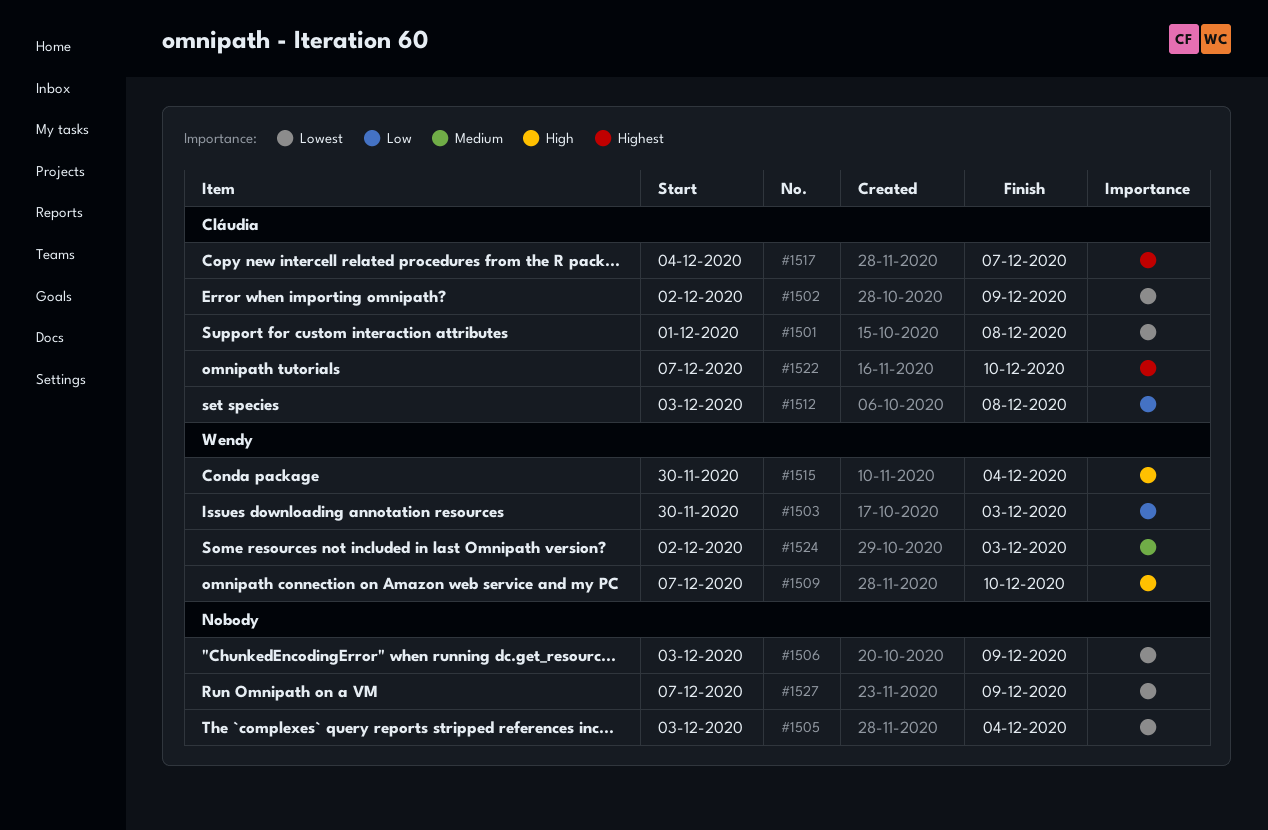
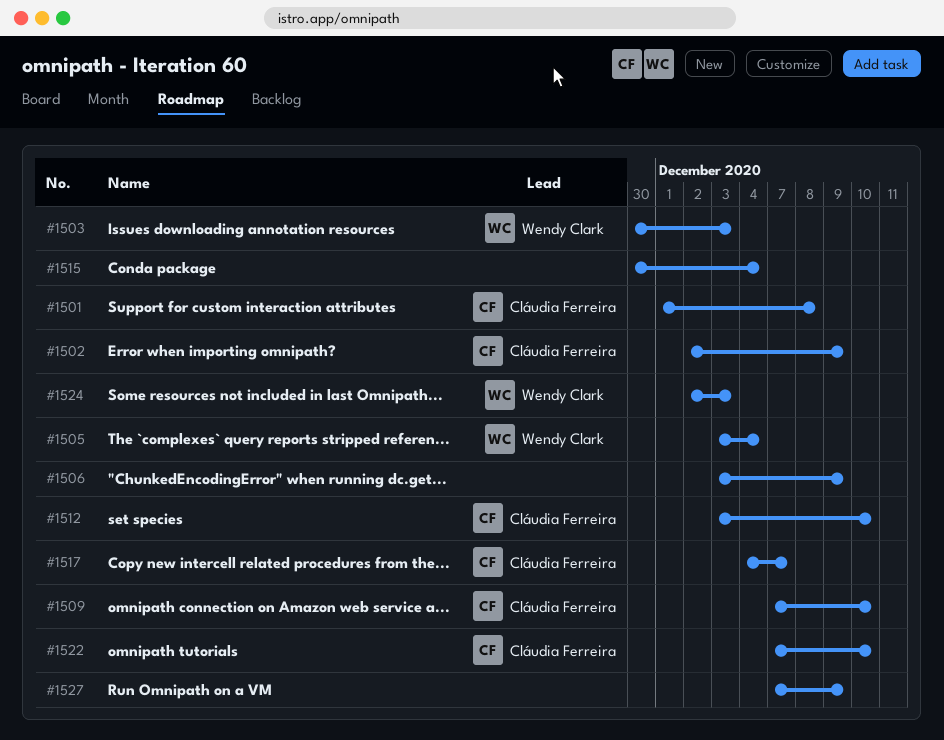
#1505, owner: none -> Wendy Clark
#1509, owner: Wendy Clark -> Cláudia Ferreira
#1512, due: Dec 8 -> Dec 10
#1515, owner: Wendy Clark -> none

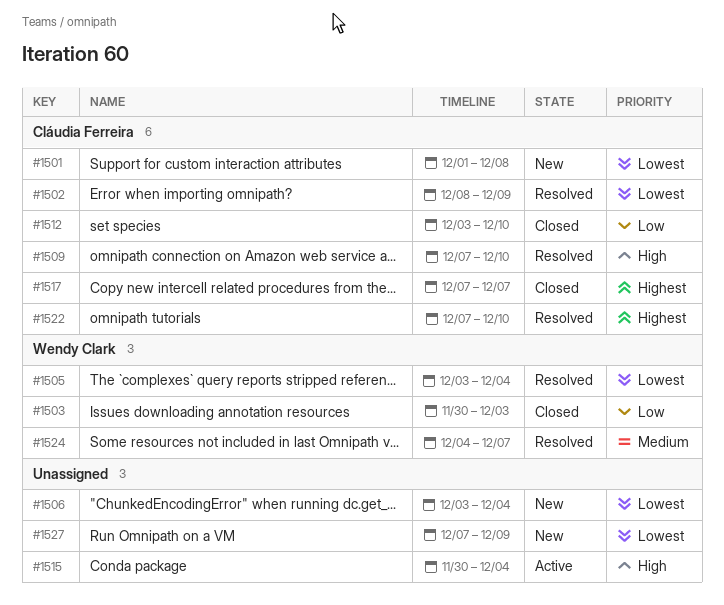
#1502, start: Dec 2 -> Dec 8
#1506, due: Dec 9 -> Dec 4
#1517, start: Dec 4 -> Dec 7
#1524, start: Dec 2 -> Dec 4
#1524, due: Dec 3 -> Dec 7

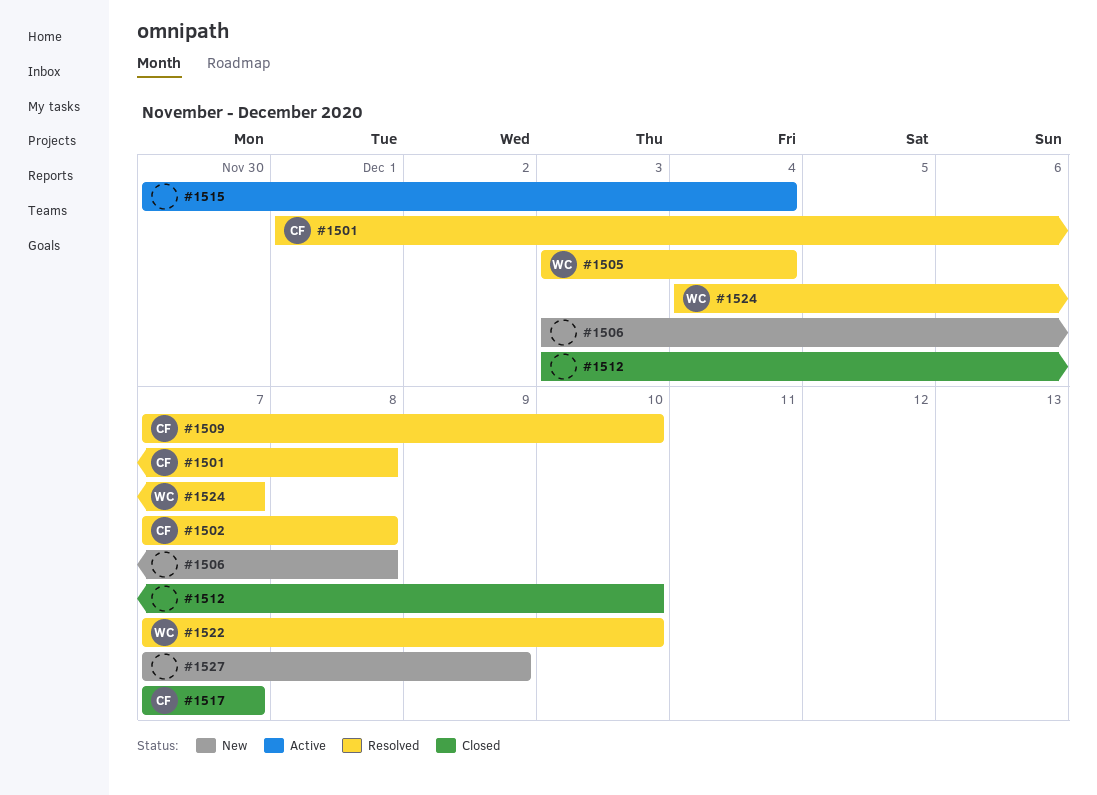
#1501, status: New -> Resolved
#1502, start: Dec 8 -> Dec 7
#1502, due: Dec 9 -> Dec 8
#1503: present -> none
#1506, due: Dec 4 -> Dec 8
#1512, owner: Cláudia Ferreira -> none
#1522, owner: Cláudia Ferreira -> Wendy Clark

